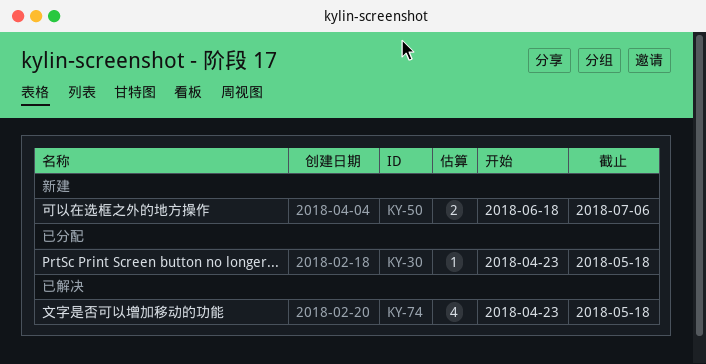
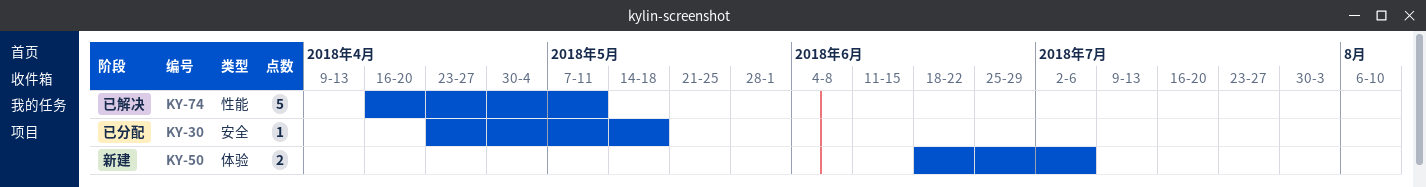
KY-74, estimate: 4 -> 5
KY-74, start: Apr 23 -> Apr 16
KY-74, due: May 18 -> May 11

